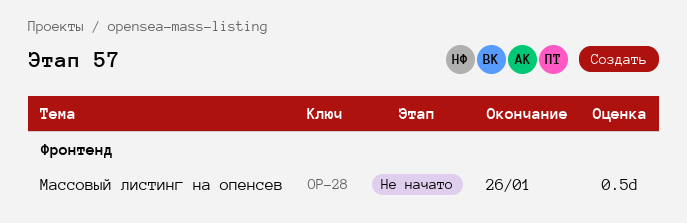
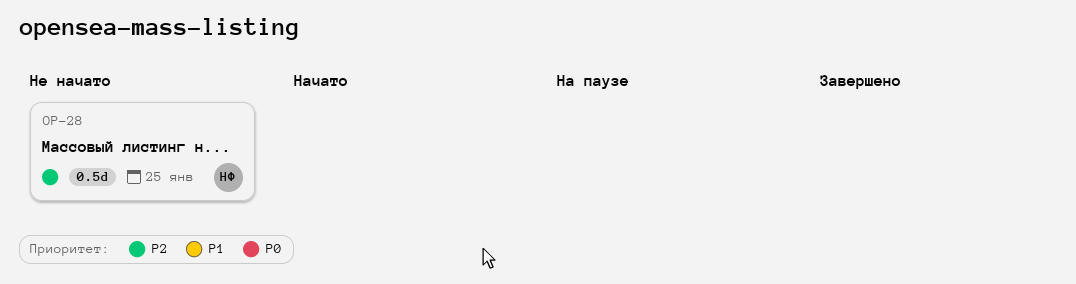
OP-28, due: Jan 26 -> Jan 25

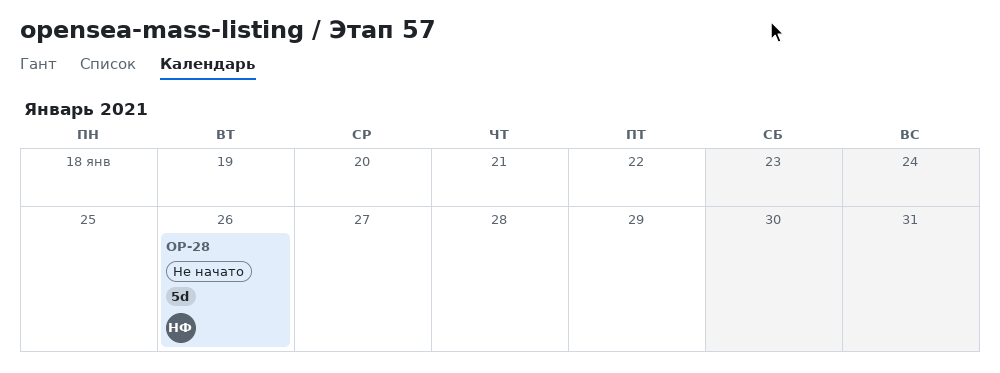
OP-28, estimate: 0.5d -> 5d
OP-28, due: Jan 25 -> Jan 26

